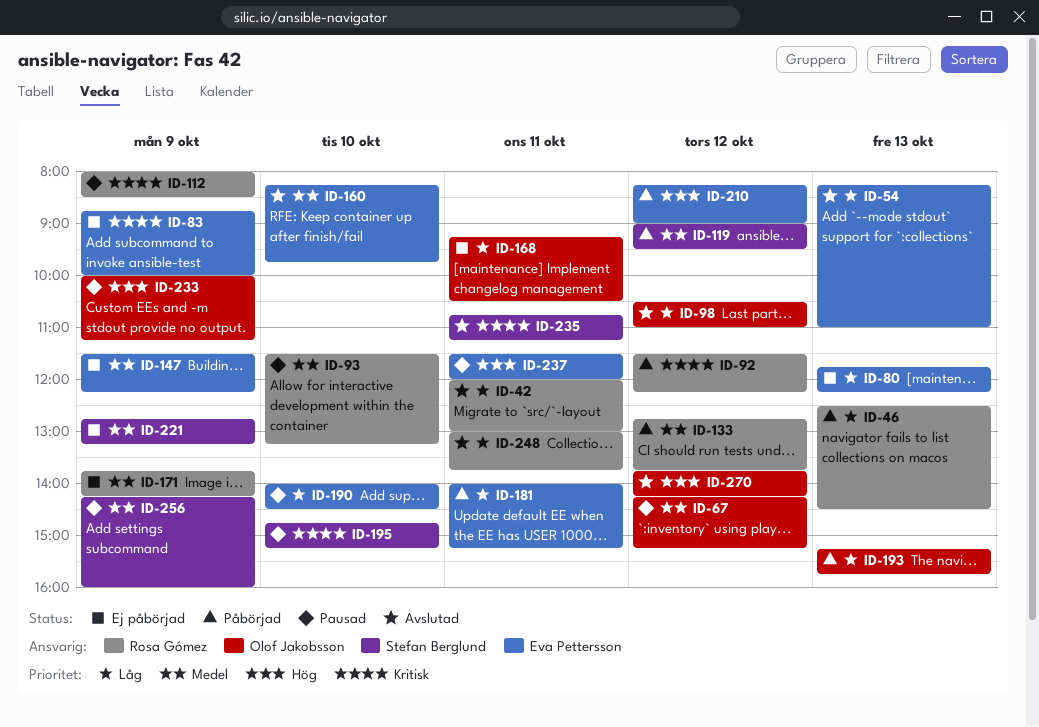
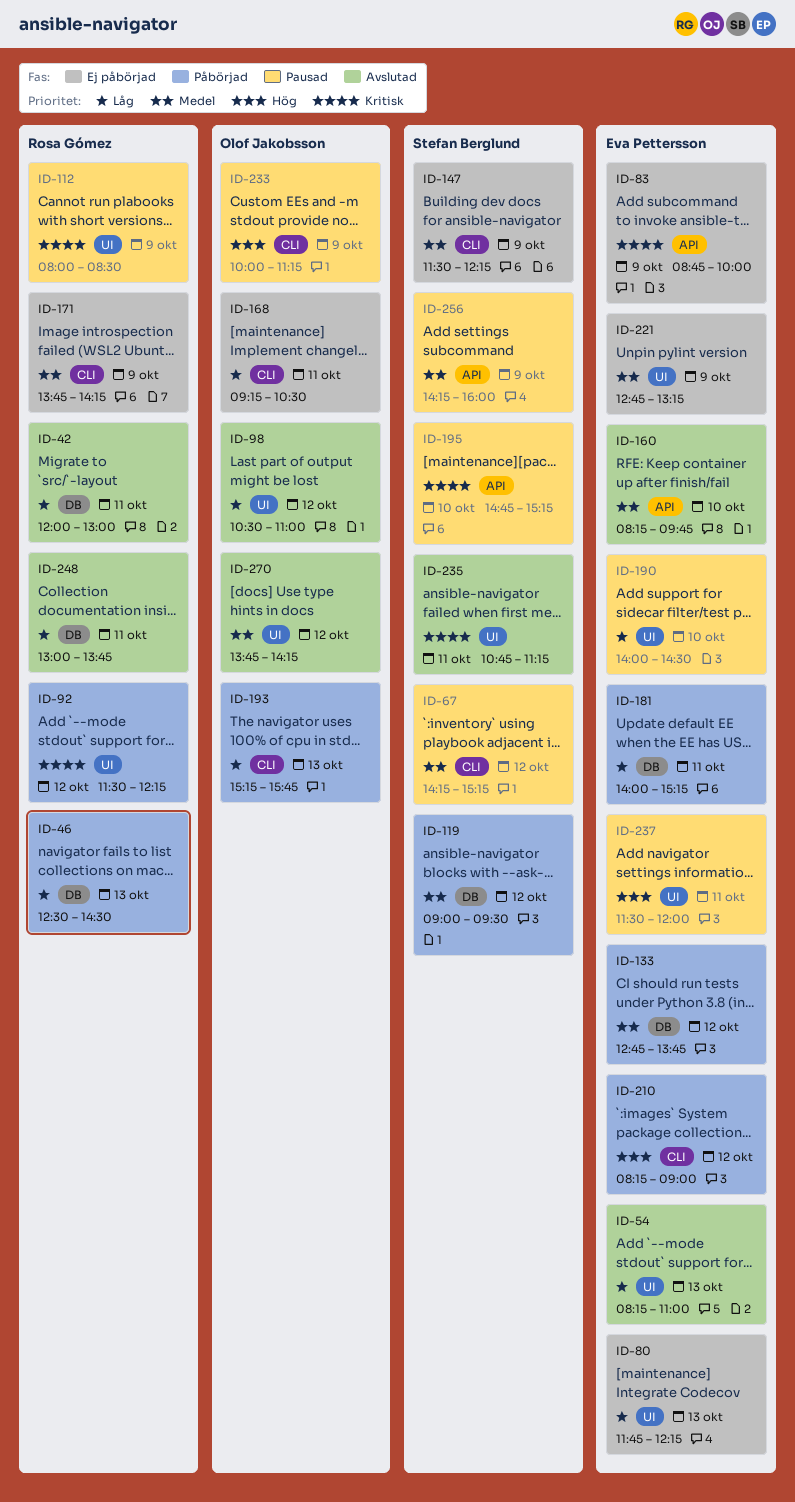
ID-67, owner: Olof Jakobsson -> Stefan Berglund
ID-93: present -> none
ID-133, owner: Rosa Gómez -> Eva Pettersson
ID-147, owner: Eva Pettersson -> Stefan Berglund
ID-221, owner: Stefan Berglund -> Eva Pettersson
ID-270, priority: Hög -> Medel

